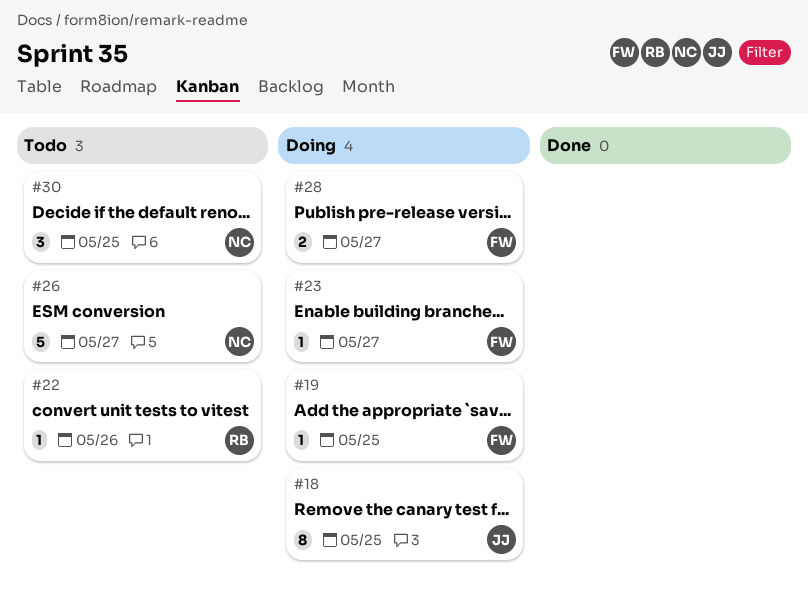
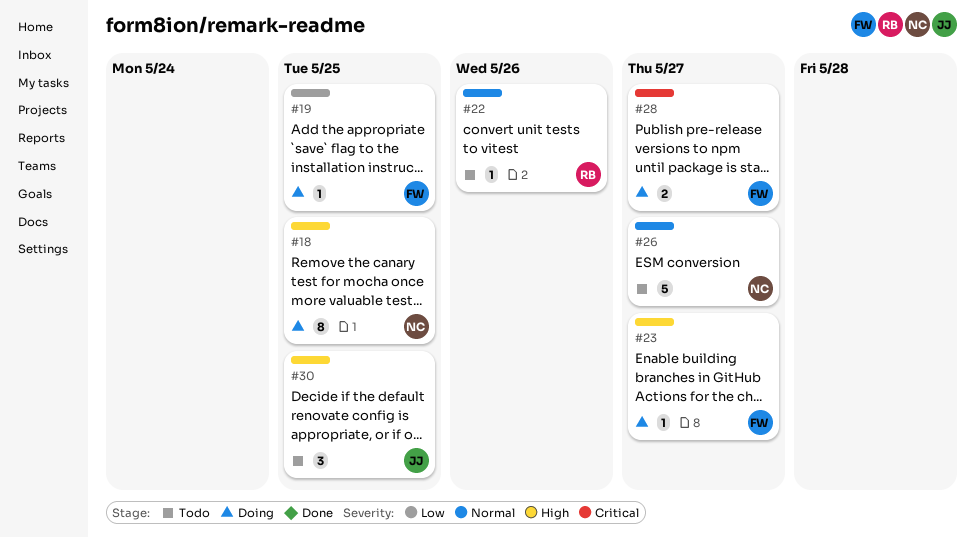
#18, owner: JJ -> NC
#30, owner: NC -> JJ

